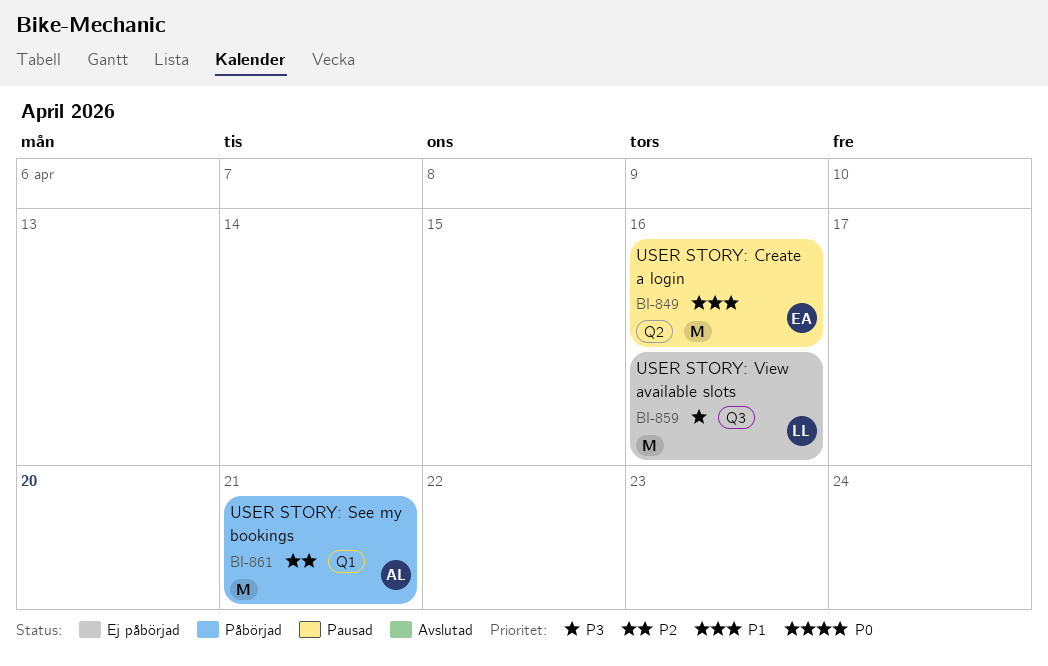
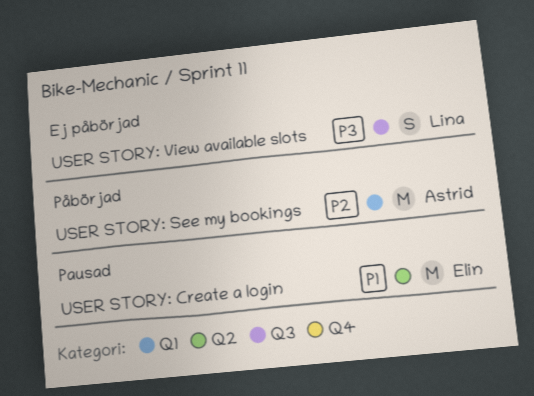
USER STORY: View available slots, estimate: M -> S

